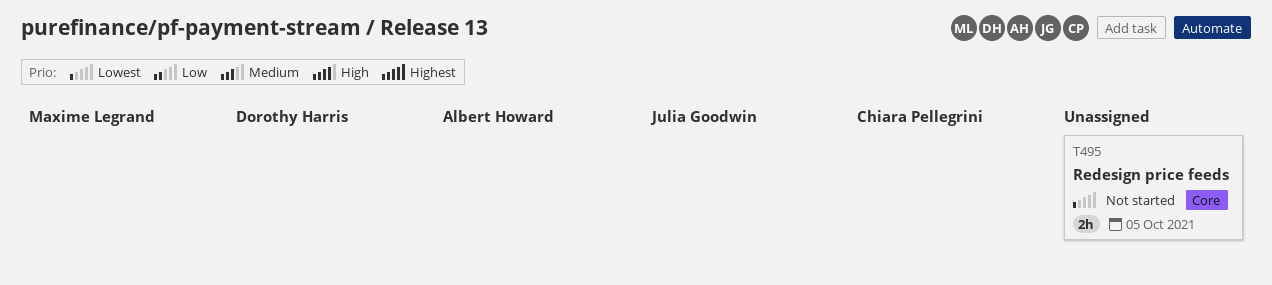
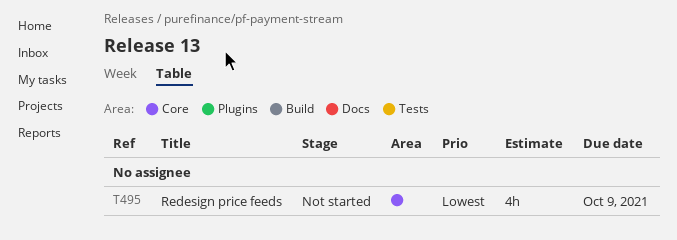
T495, estimate: 2h -> 4h
T495, due: Oct 5 -> Oct 9

